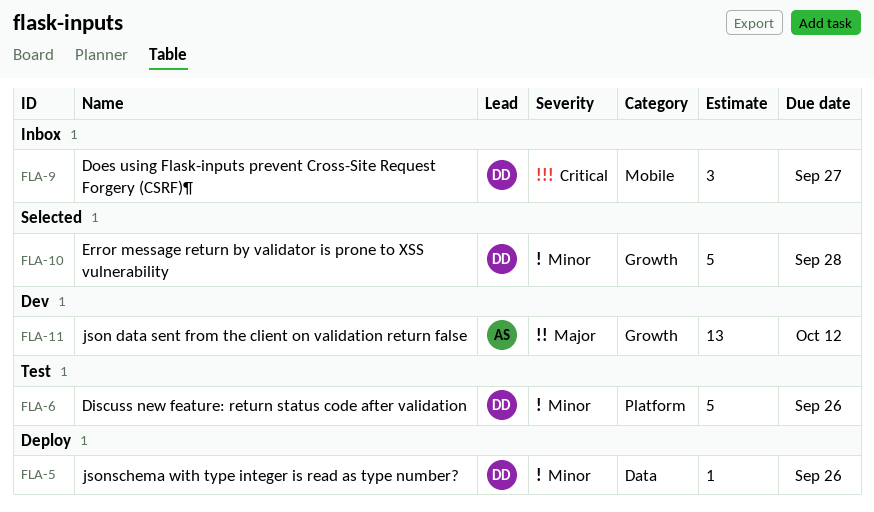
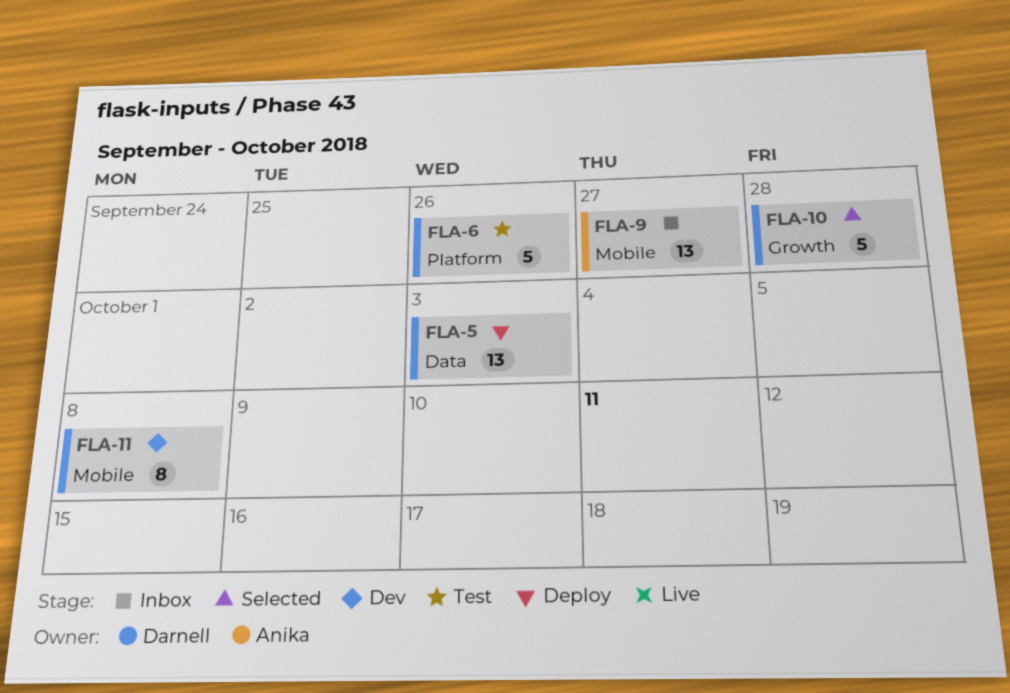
FLA-5, estimate: 1 -> 13
FLA-5, due: Sep 26 -> Oct 3
FLA-9, owner: Darnell -> Anika
FLA-9, estimate: 3 -> 13
FLA-11, owner: Anika -> Darnell
FLA-11, label: Growth -> Mobile
FLA-11, estimate: 13 -> 8
FLA-11, due: Oct 12 -> Oct 8

